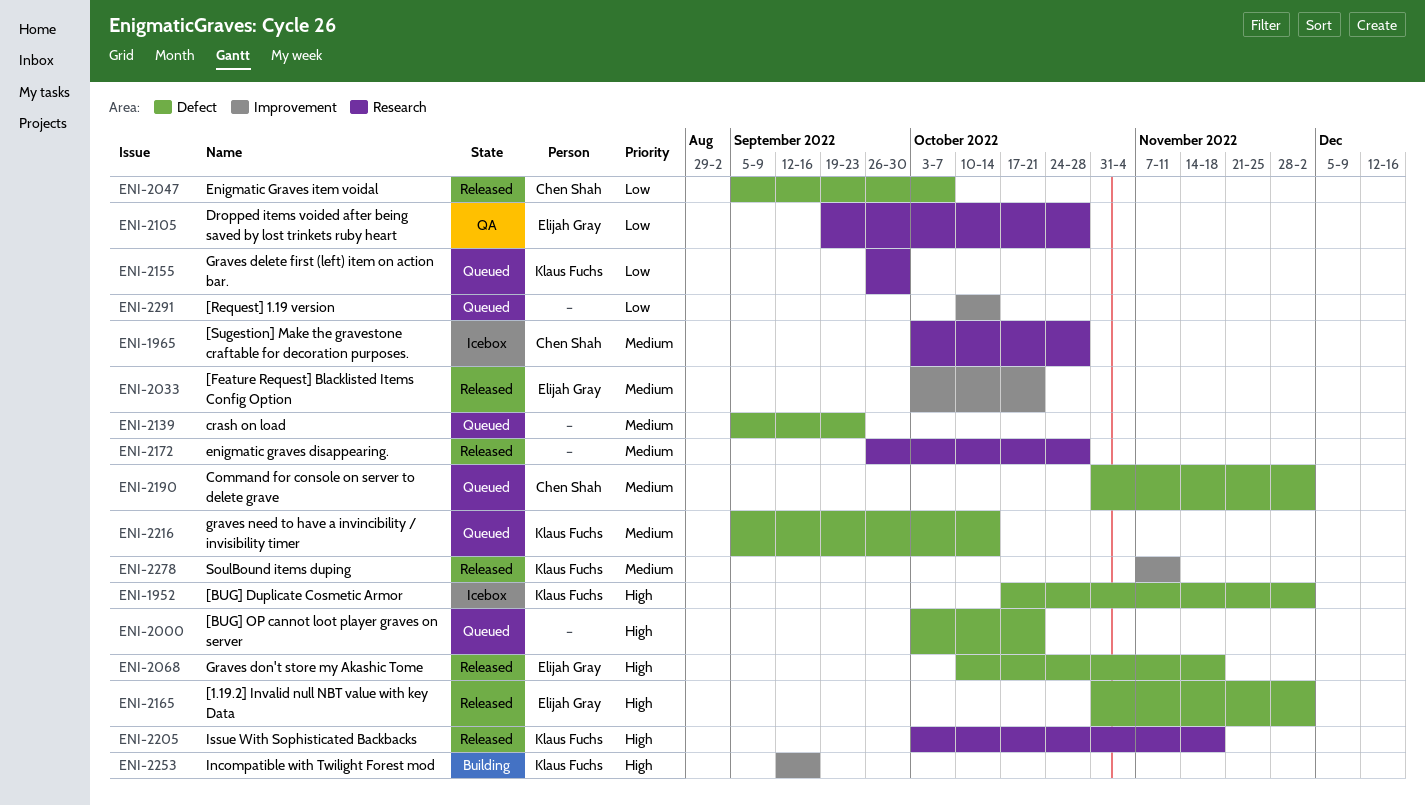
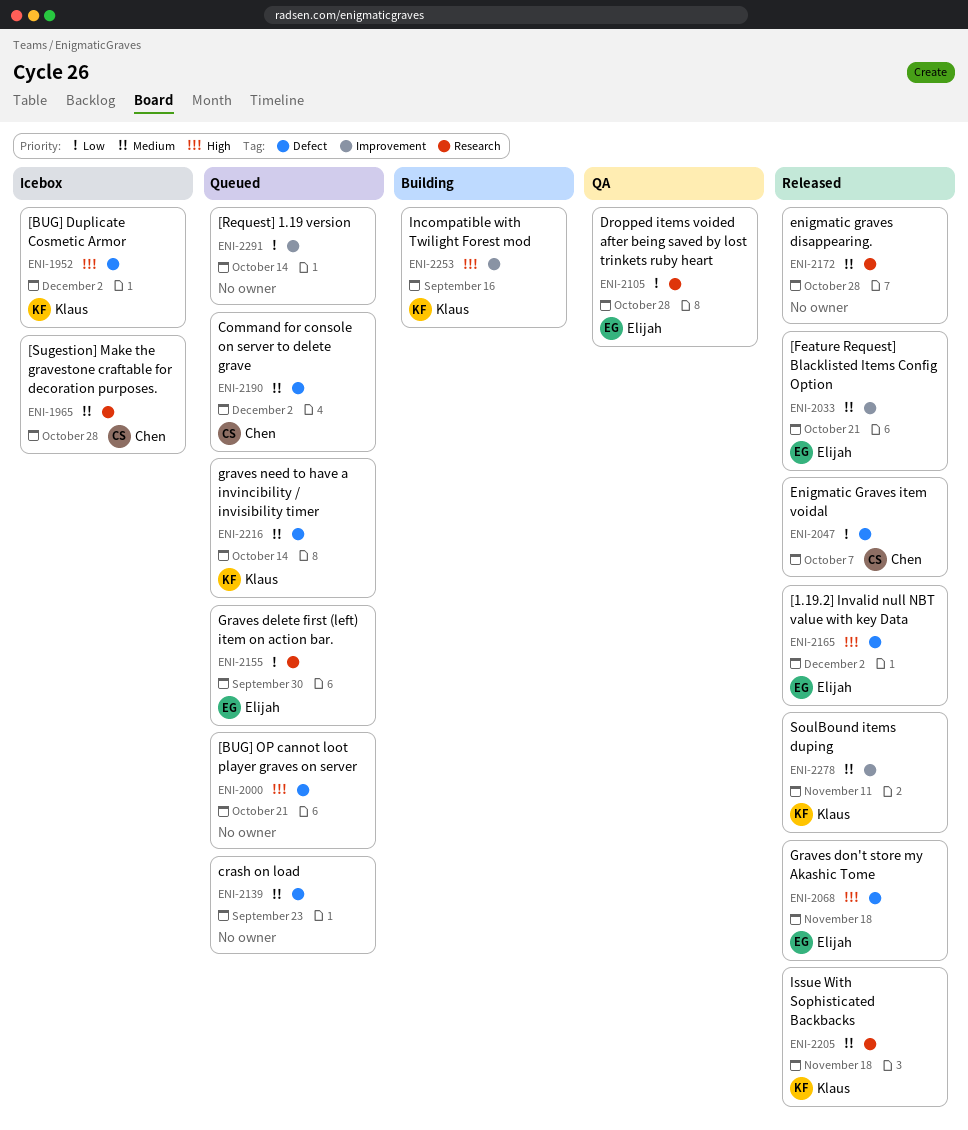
ENI-2155, owner: Klaus Fuchs -> Elijah Gray
ENI-2205, priority: High -> Medium

